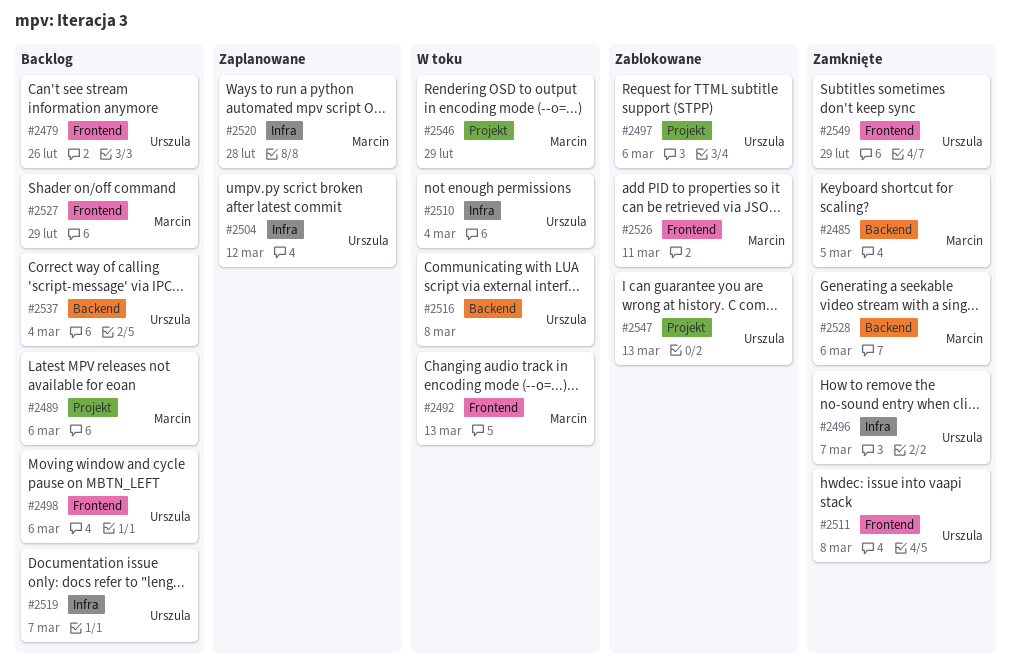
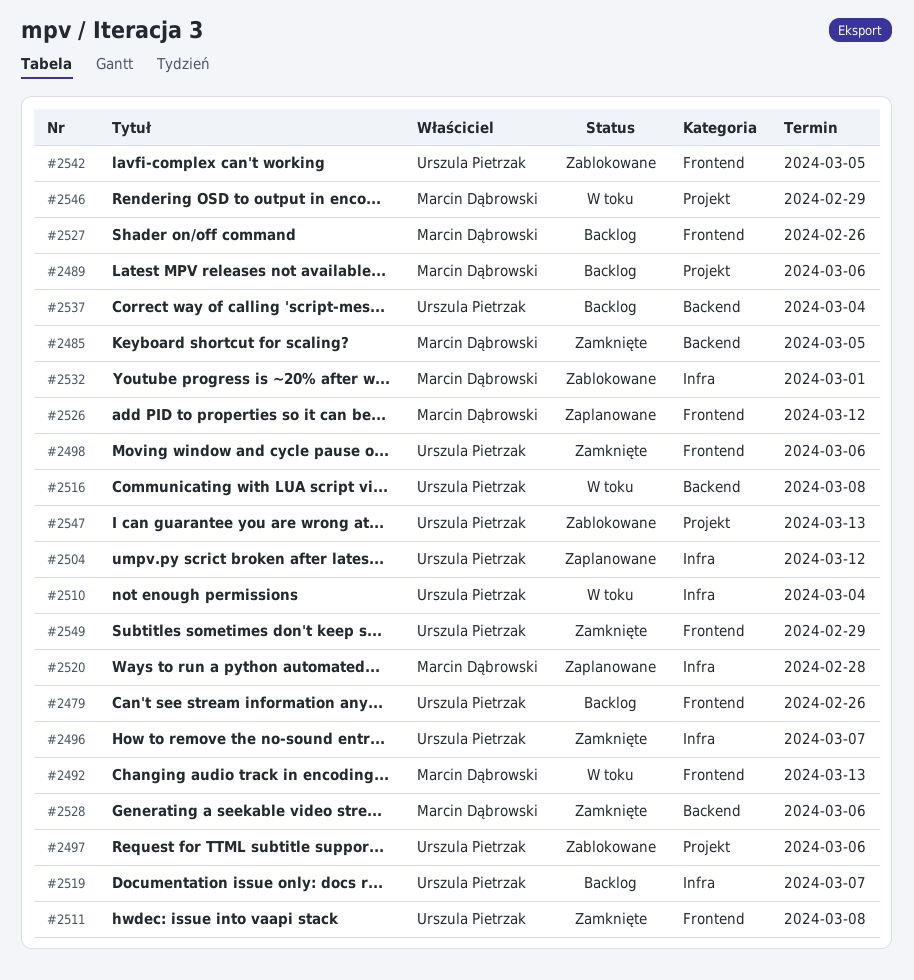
#2498, status: Backlog -> Zamknięte
#2526, status: Zablokowane -> Zaplanowane
#2526, due: Mar 11 -> Mar 12
#2527, due: Feb 29 -> Feb 26
#2532: none -> present
#2542: none -> present

